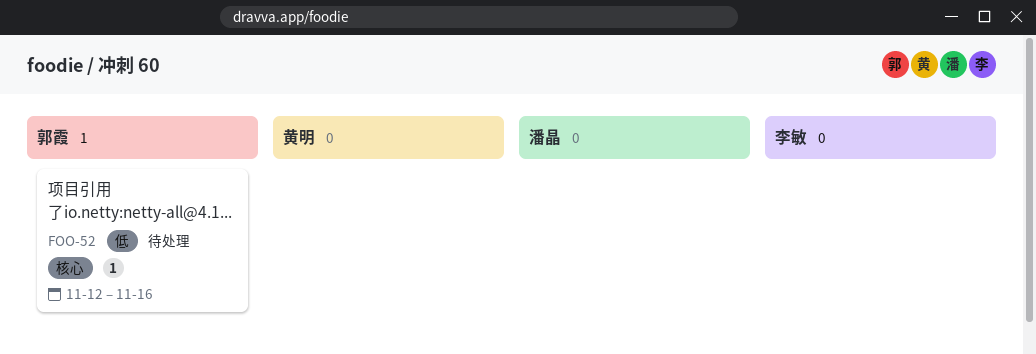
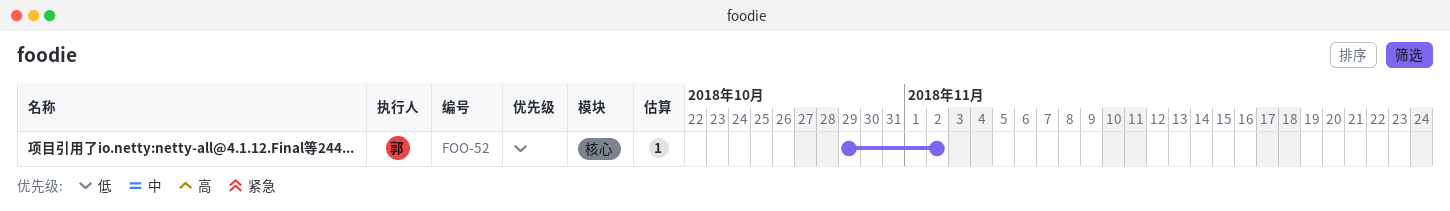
FOO-52, start: Nov 12 -> Oct 29
FOO-52, due: Nov 16 -> Nov 2

